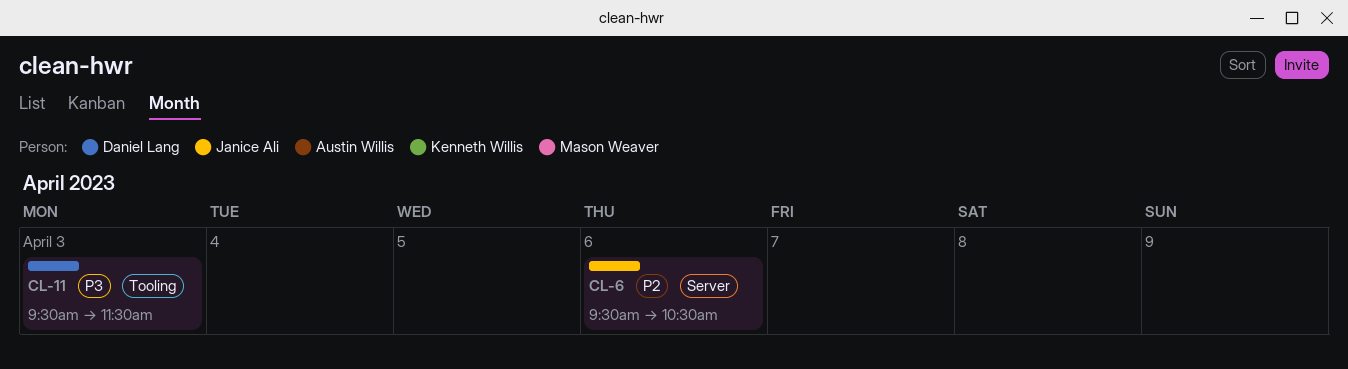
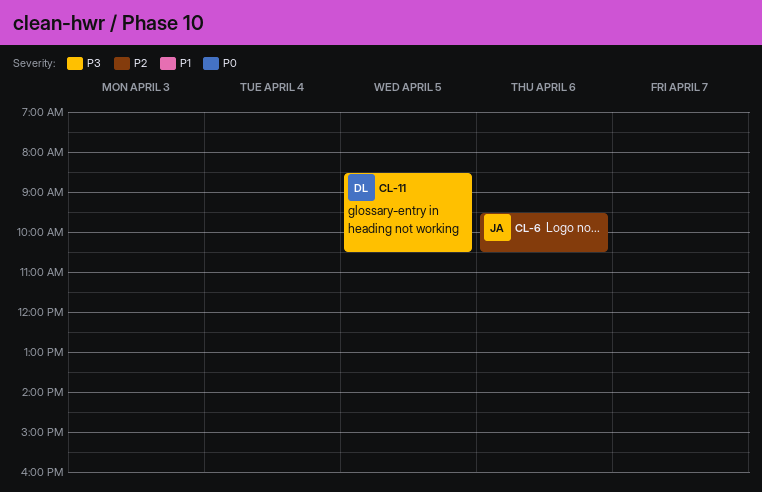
CL-11, day: Apr 3 -> Apr 5
CL-11, begins: 09:30 -> 08:30
CL-11, ends: 11:30 -> 10:30

